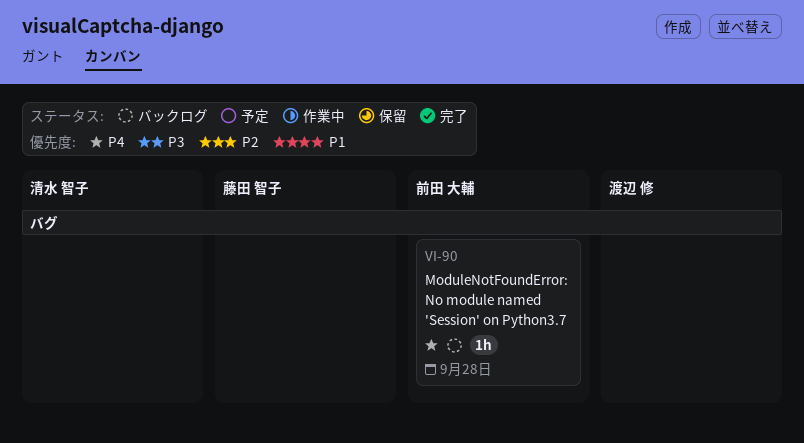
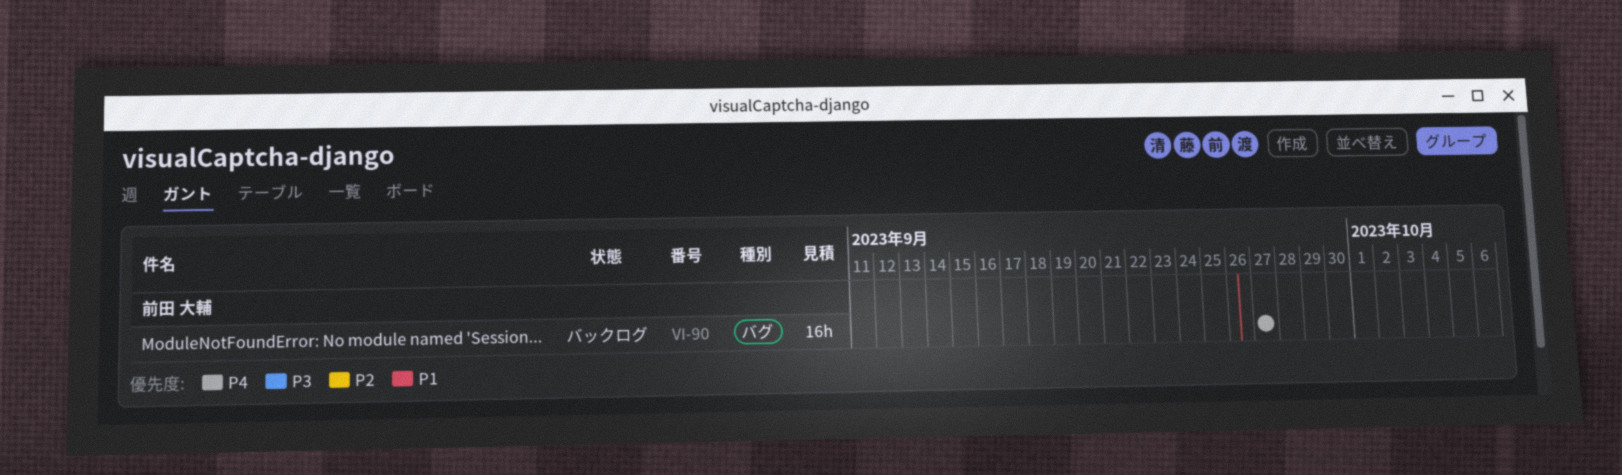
VI-90, estimate: 1h -> 16h
VI-90, due: Sep 28 -> Sep 27

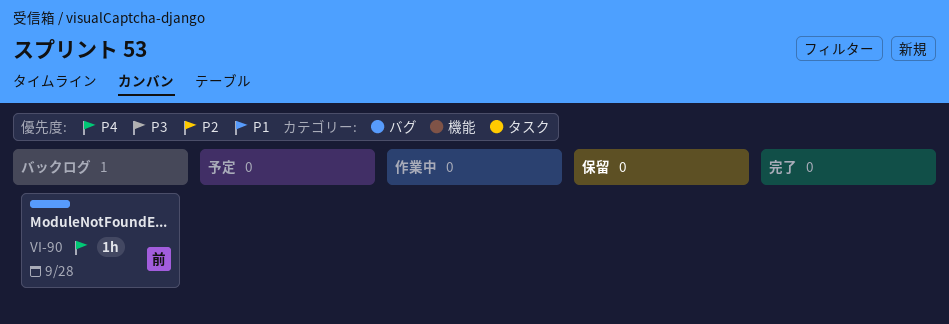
VI-90, estimate: 16h -> 1h
VI-90, due: Sep 27 -> Sep 28

